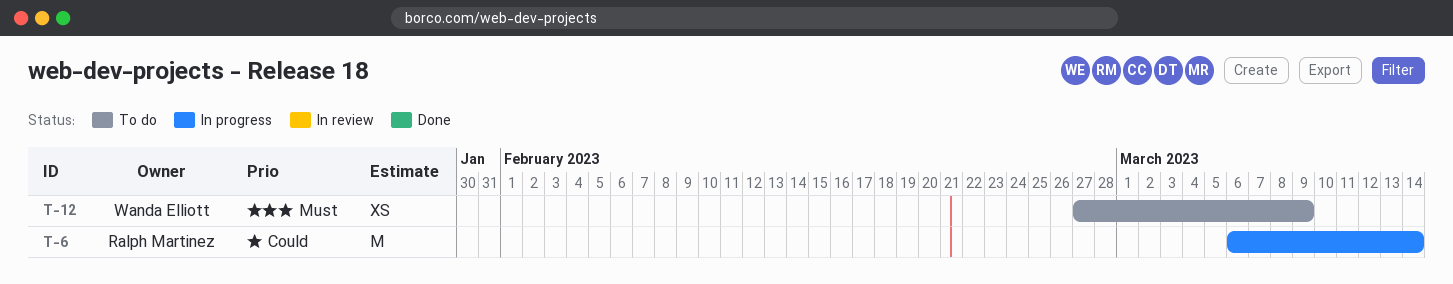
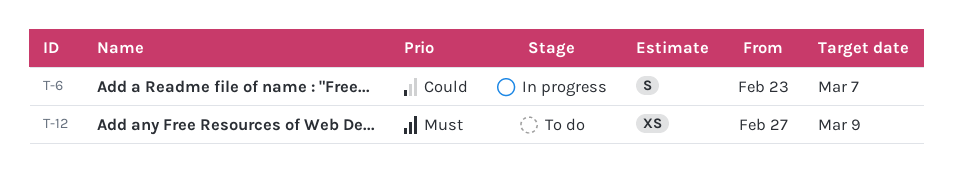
T-6, estimate: M -> S
T-6, start: Mar 6 -> Feb 23
T-6, due: Mar 14 -> Mar 7

